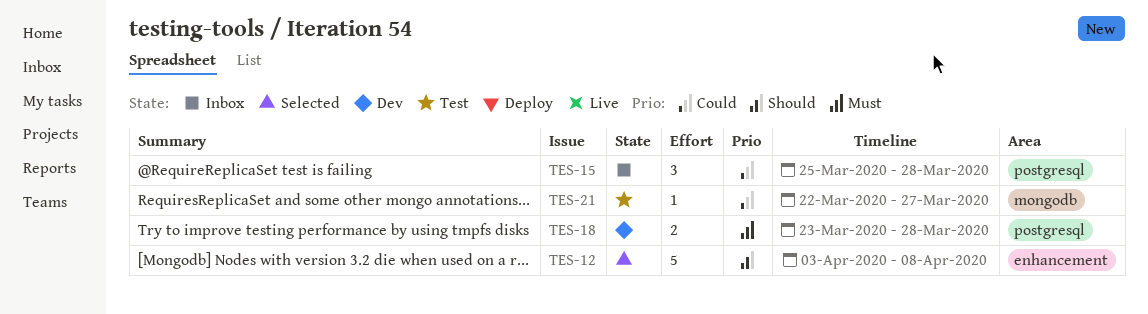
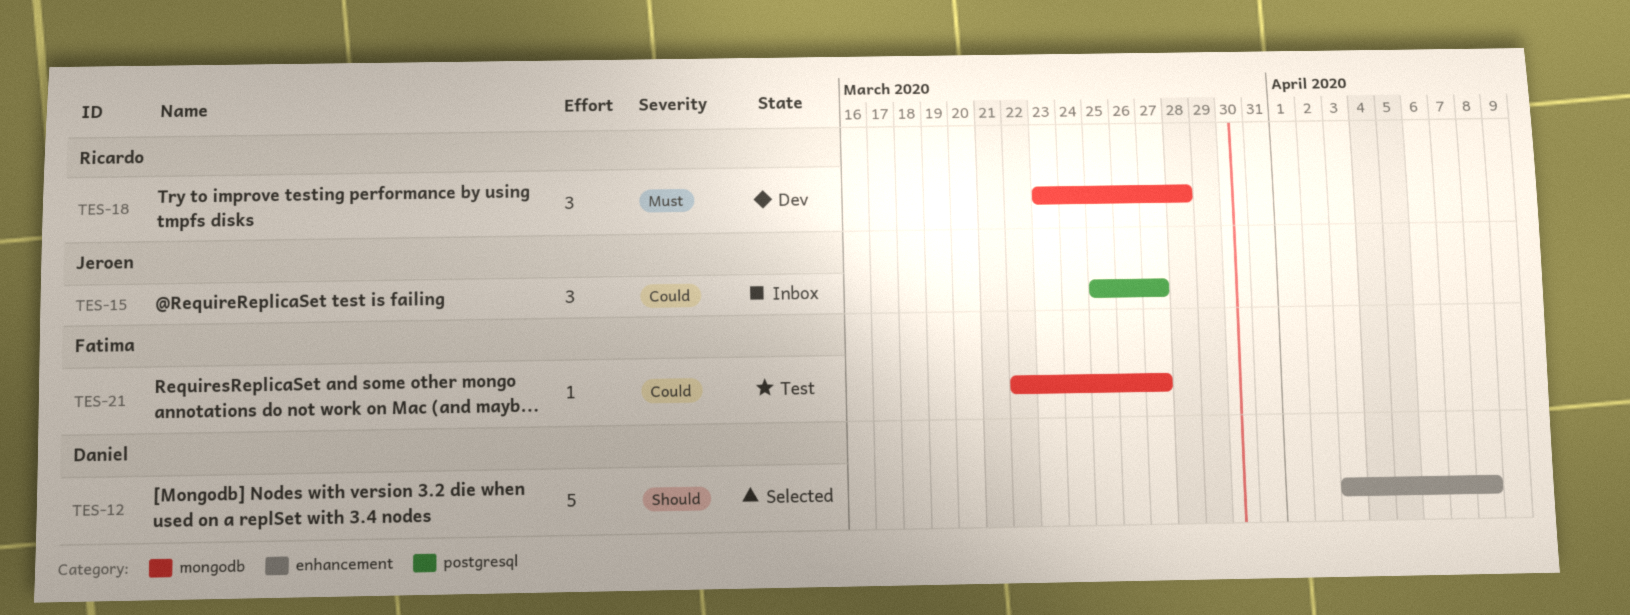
TES-15, due: Mar 28 -> Mar 27
TES-18, label: postgresql -> mongodb
TES-18, estimate: 2 -> 3

